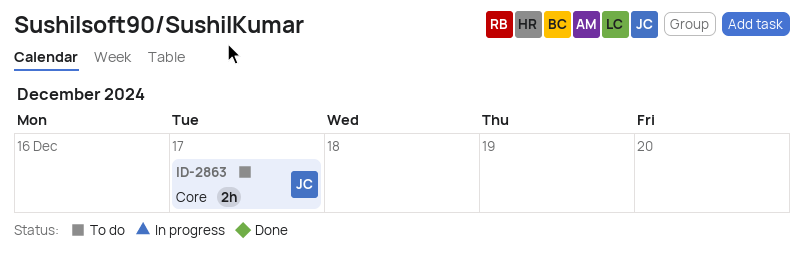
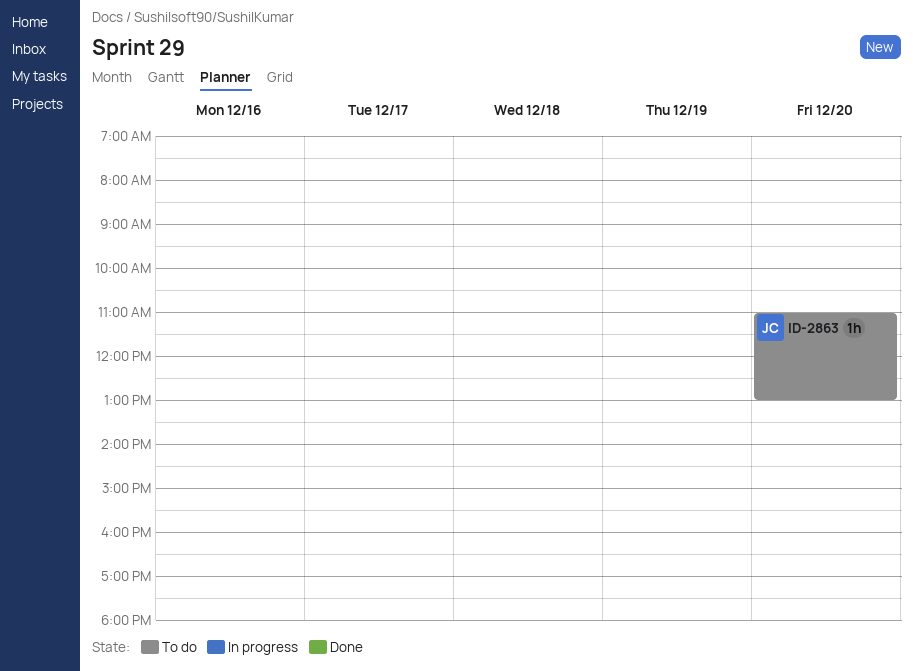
ID-2863, estimate: 2h -> 1h
ID-2863, day: Dec 17 -> Dec 20

